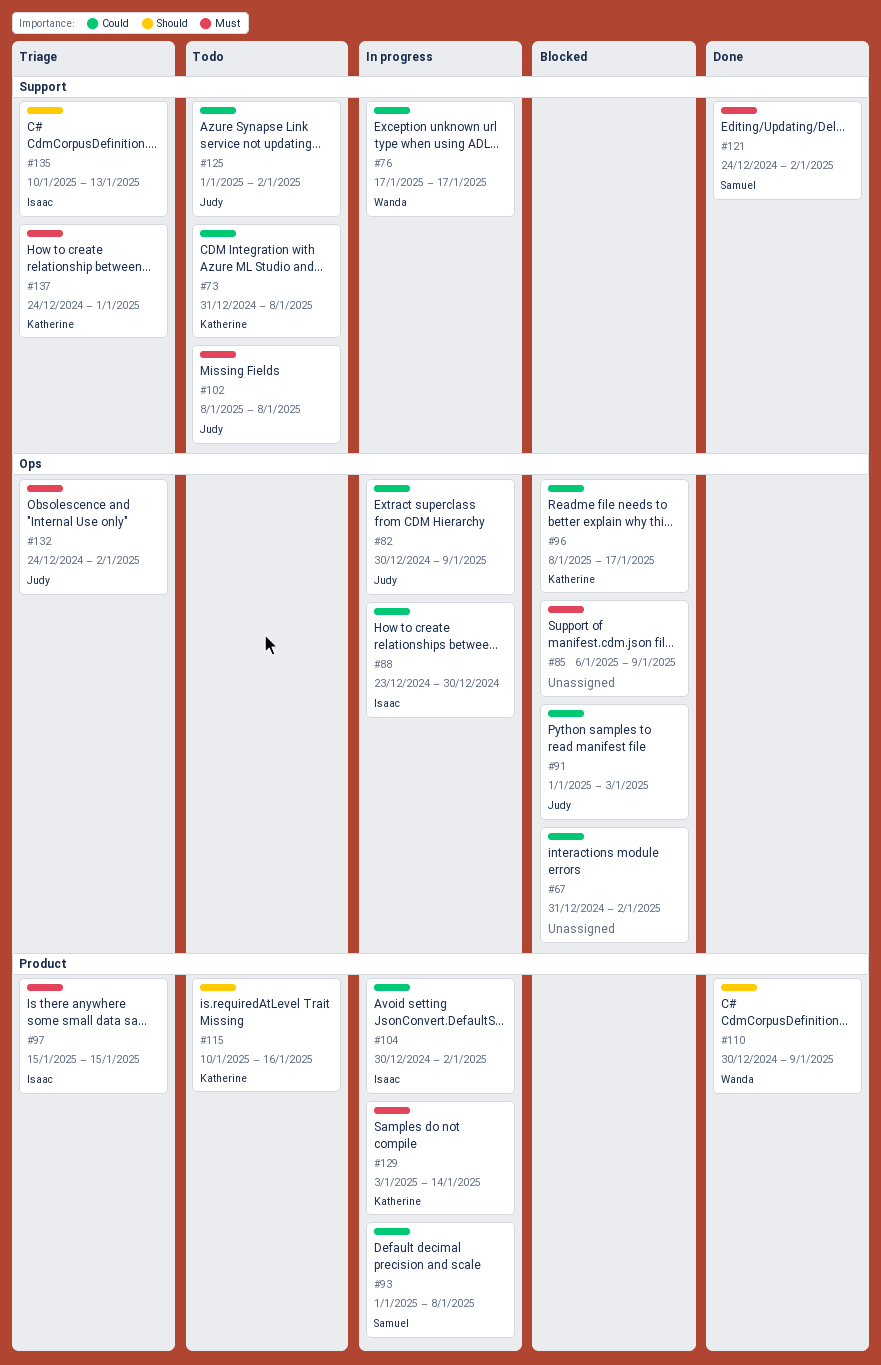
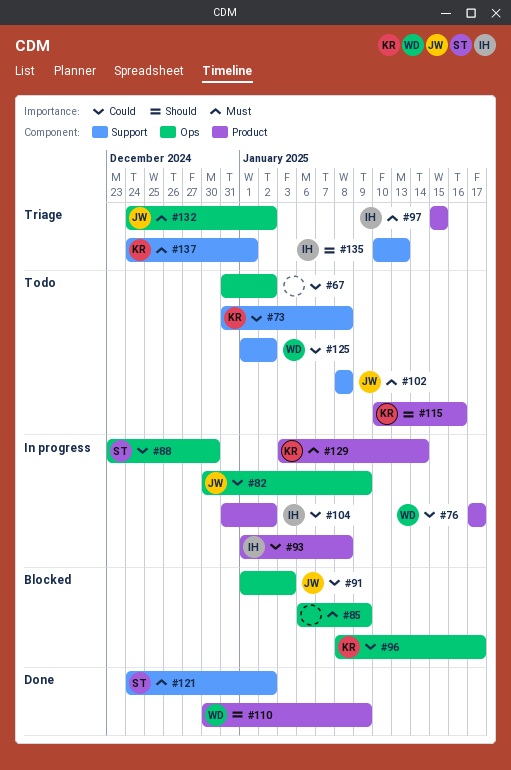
#67, status: Blocked -> Todo
#76, label: Support -> Product
#88, owner: Isaac -> Samuel
#93, owner: Samuel -> Isaac
#104, start: Dec 30 -> Dec 31
#125, owner: Judy -> Wanda

